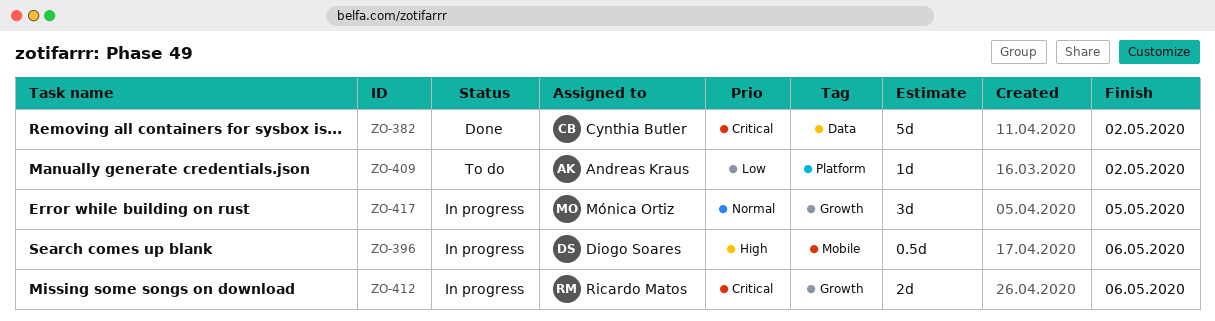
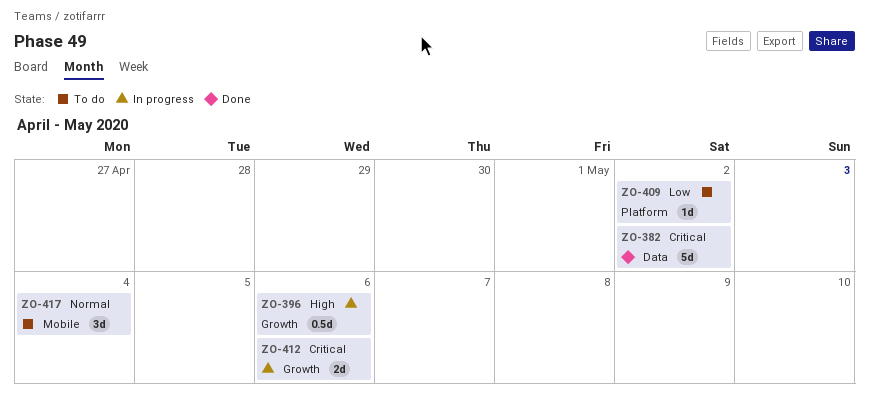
ZO-396, label: Mobile -> Growth
ZO-417, status: In progress -> To do
ZO-417, label: Growth -> Mobile
ZO-417, due: May 5 -> May 4

